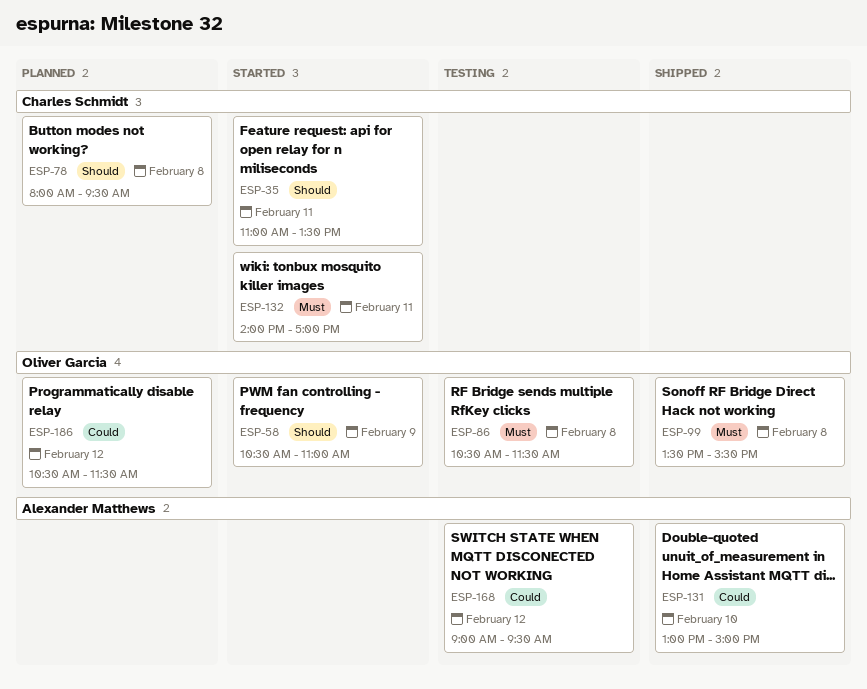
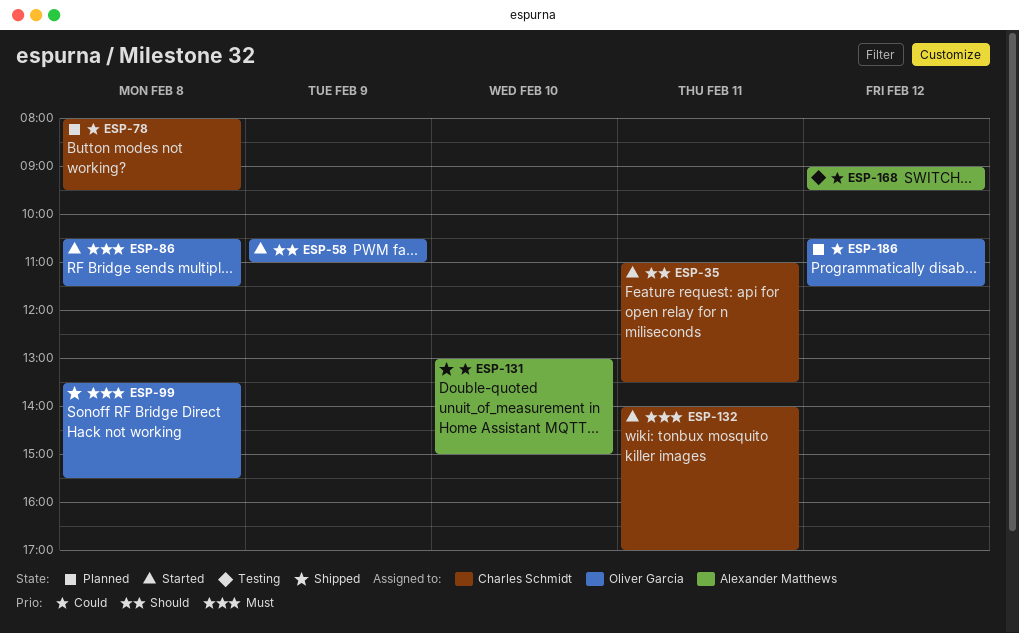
ESP-78, priority: Should -> Could
ESP-86, status: Testing -> Started

